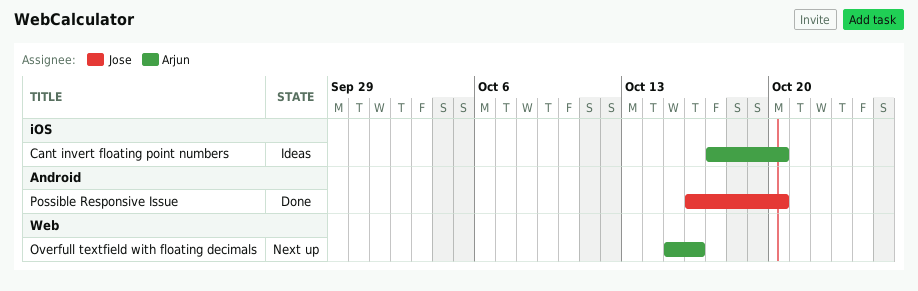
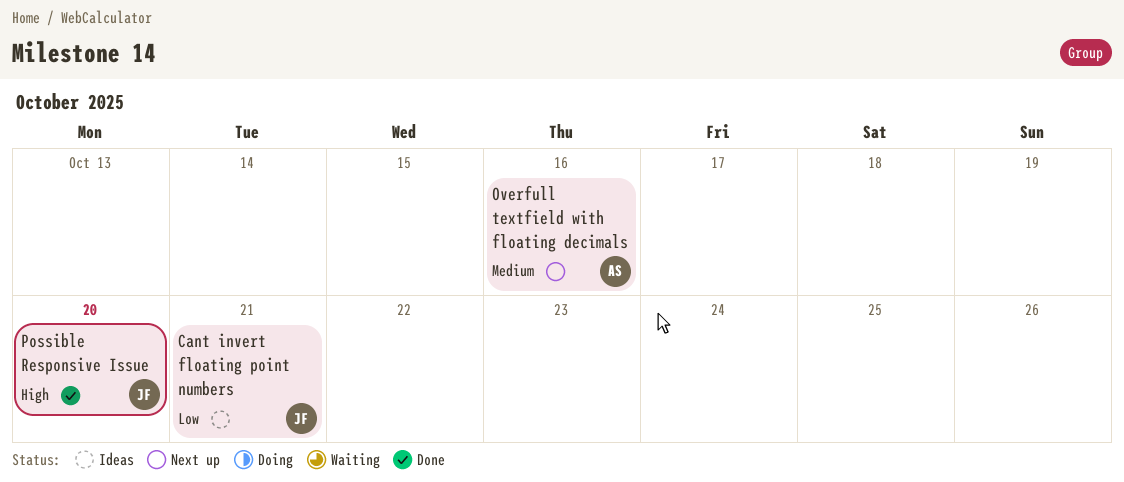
Cant invert floating point numbers, owner: Arjun -> Jose
Cant invert floating point numbers, due: Oct 20 -> Oct 21

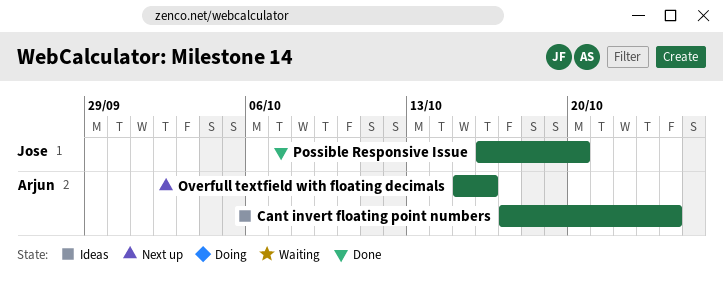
Cant invert floating point numbers, owner: Jose -> Arjun
Cant invert floating point numbers, due: Oct 21 -> Oct 24

